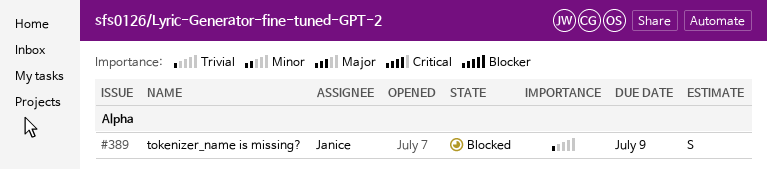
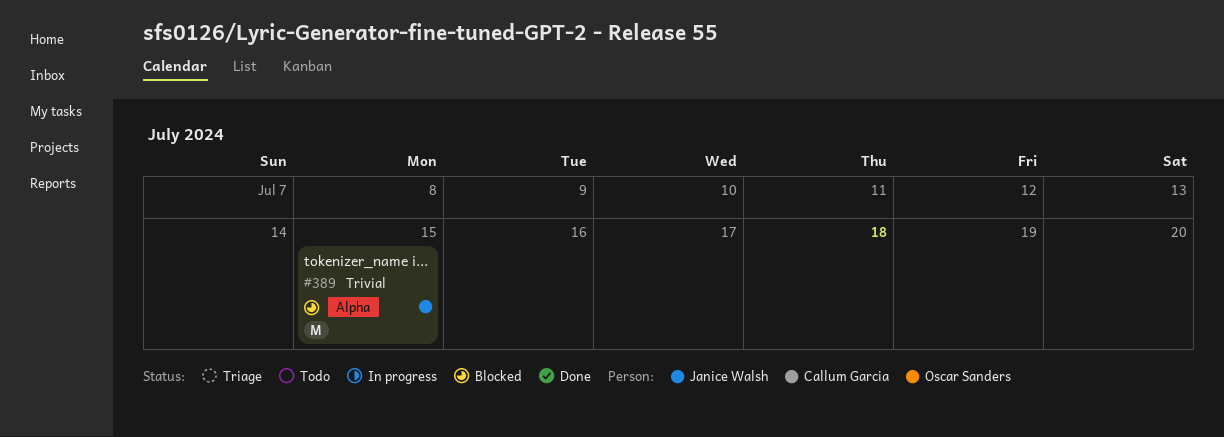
#389, estimate: S -> M
#389, due: Jul 9 -> Jul 15

